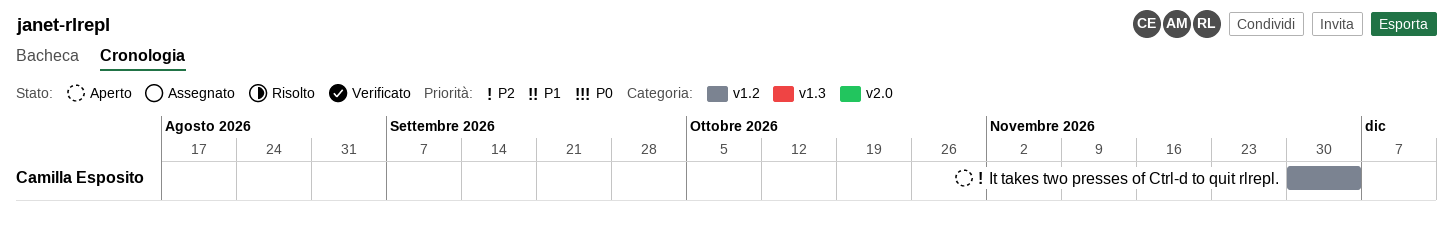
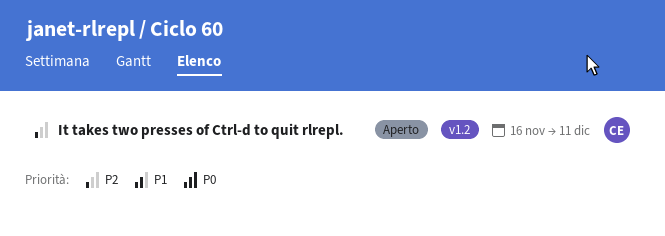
It takes two presses of Ctrl-d to quit rlrepl., start: Nov 30 -> Nov 16
It takes two presses of Ctrl-d to quit rlrepl., due: Dec 4 -> Dec 11

